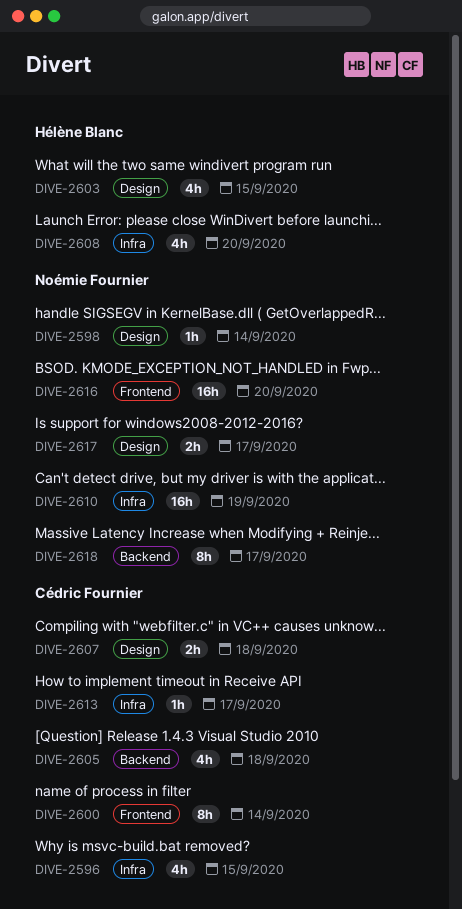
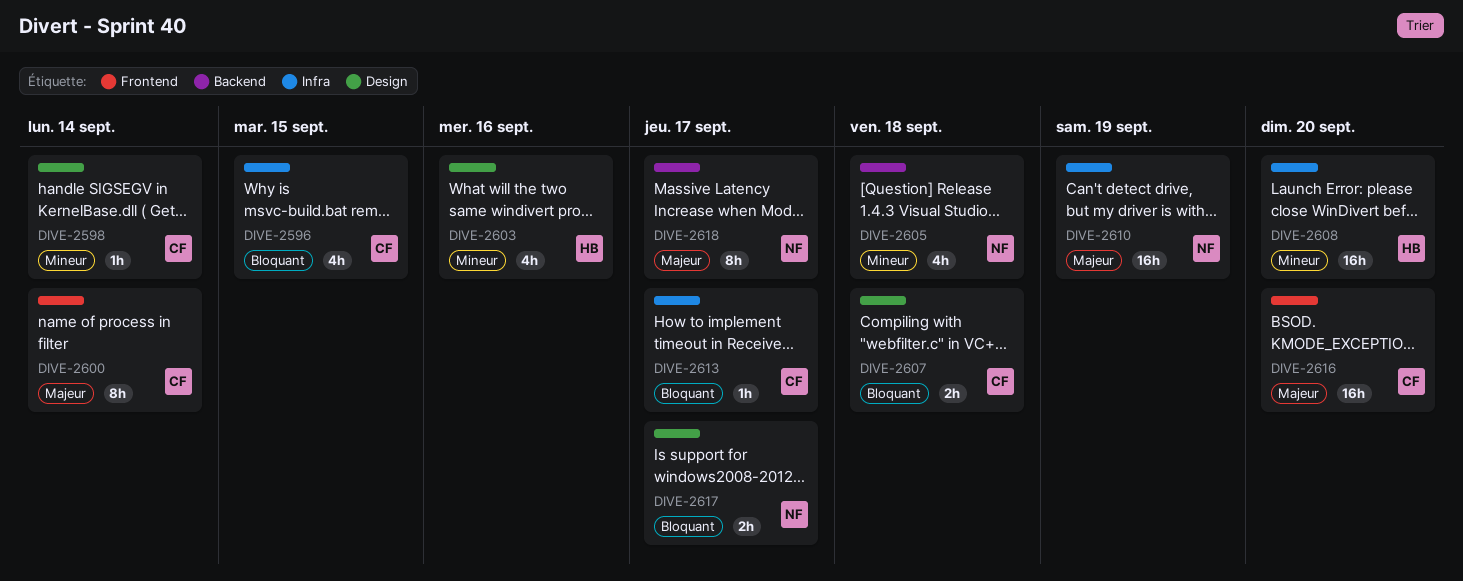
DIVE-2598, owner: Noémie Fournier -> Cédric Fournier
DIVE-2603, due: Sep 15 -> Sep 16
DIVE-2605, owner: Cédric Fournier -> Noémie Fournier
DIVE-2608, estimate: 4h -> 16h
DIVE-2616, owner: Noémie Fournier -> Cédric Fournier

